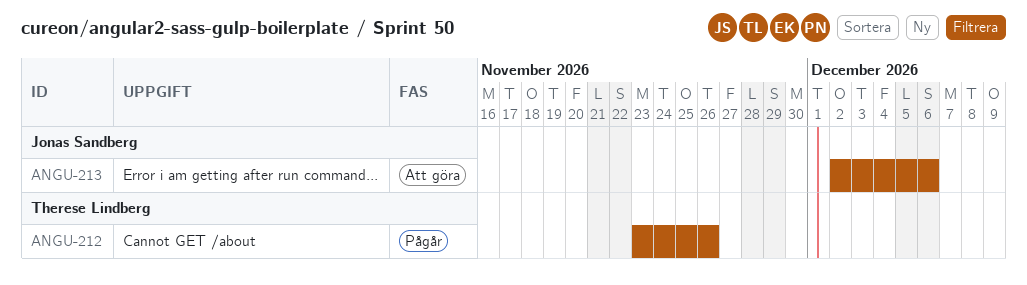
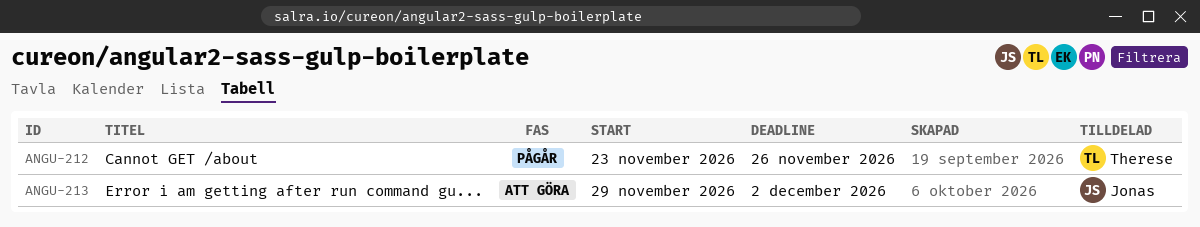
ANGU-213, start: Dec 2 -> Nov 29
ANGU-213, due: Dec 6 -> Dec 2

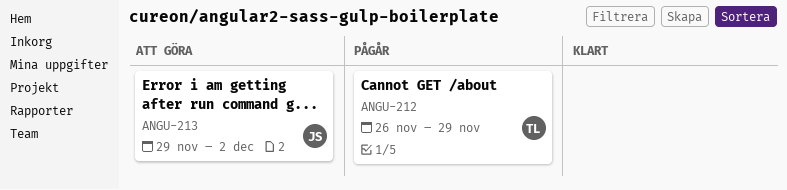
ANGU-212, start: Nov 23 -> Nov 26
ANGU-212, due: Nov 26 -> Nov 29

